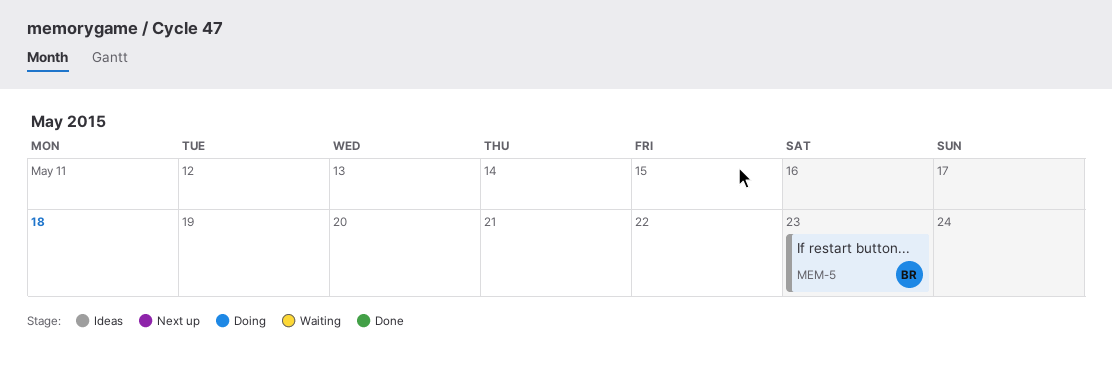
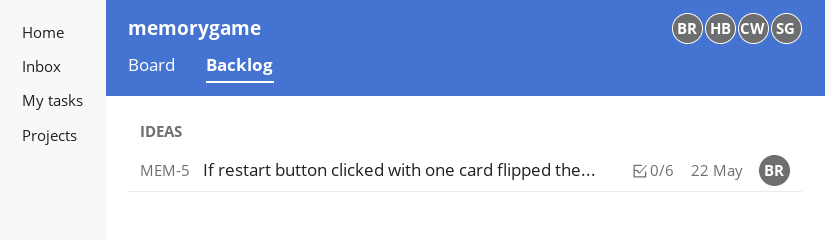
MEM-5, due: May 23 -> May 22

